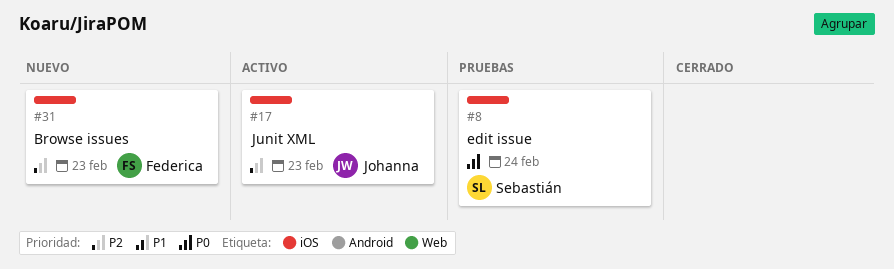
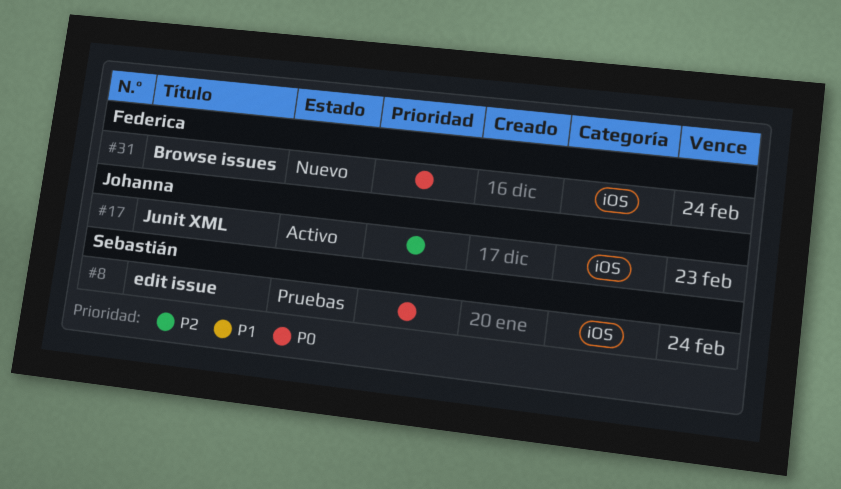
#31, priority: P2 -> P0
#31, due: Feb 23 -> Feb 24

